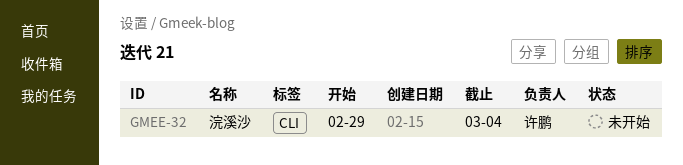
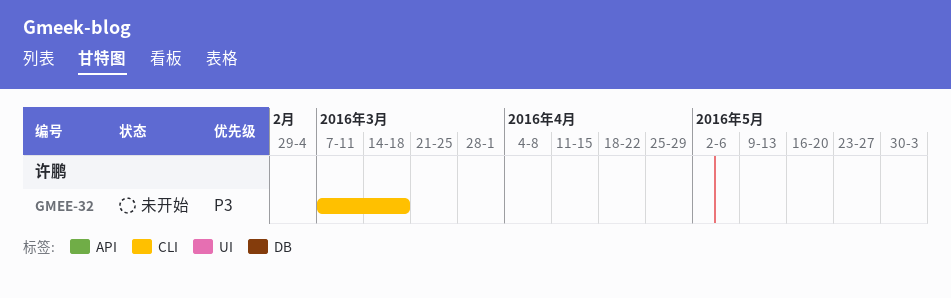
GMEE-32, start: Feb 29 -> Mar 7
GMEE-32, due: Mar 4 -> Mar 18

